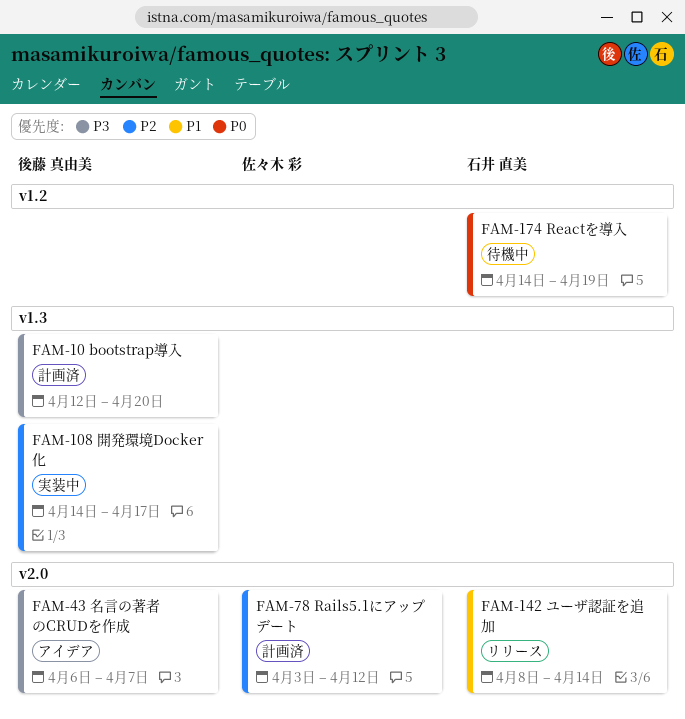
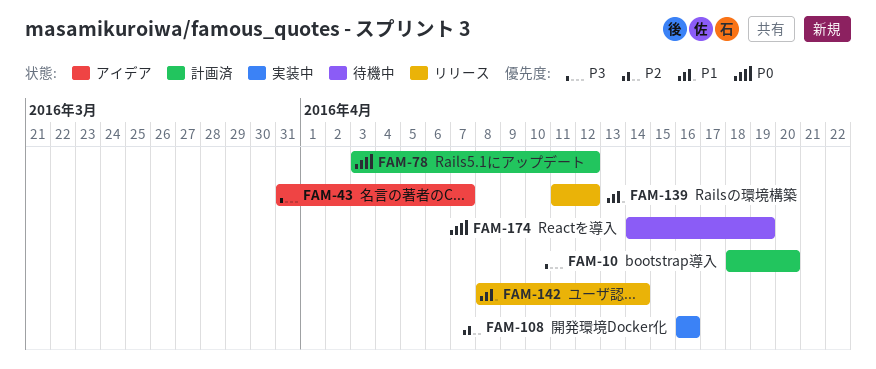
FAM-10, start: Apr 12 -> Apr 18
FAM-43, start: Apr 6 -> Mar 31
FAM-78, priority: P2 -> P0
FAM-108, start: Apr 14 -> Apr 16
FAM-108, due: Apr 17 -> Apr 16
FAM-139: none -> present

